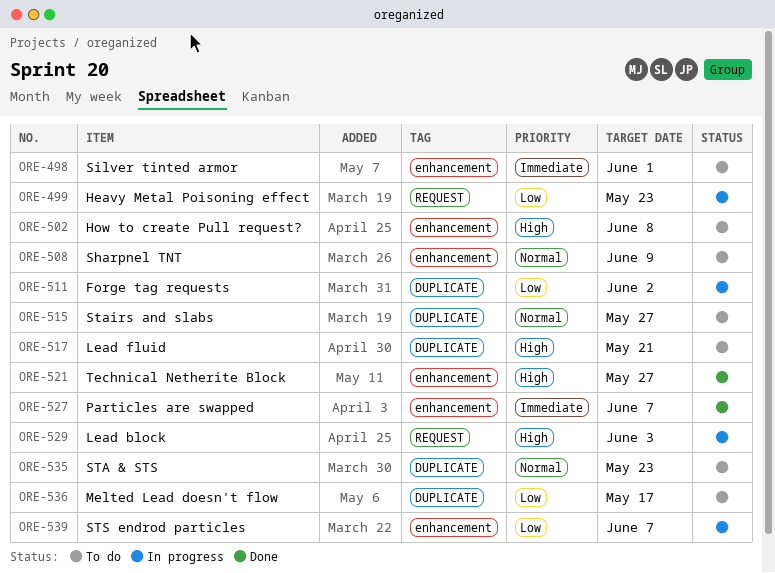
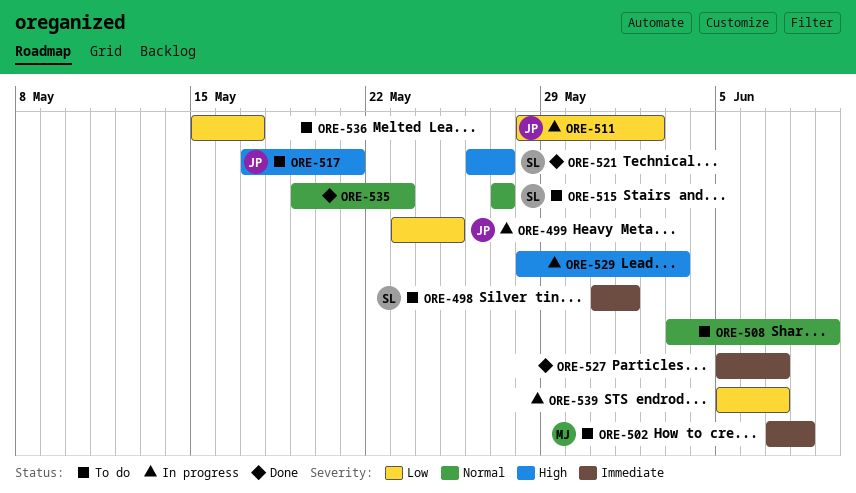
ORE-499, due: May 23 -> May 25
ORE-502, priority: High -> Immediate
ORE-535, status: To do -> Done

